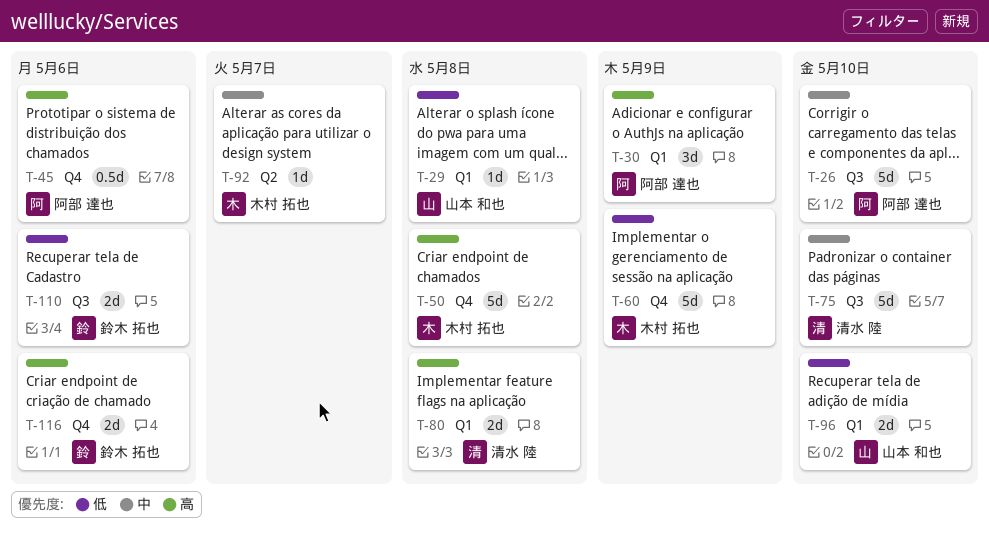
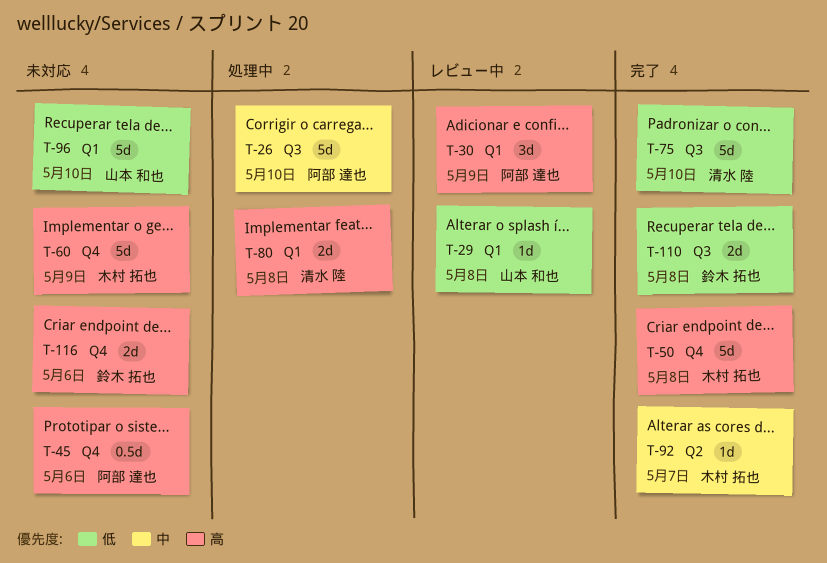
T-60, priority: 低 -> 高
T-75, priority: 中 -> 低
T-96, estimate: 2d -> 5d
T-110, due: May 6 -> May 8

